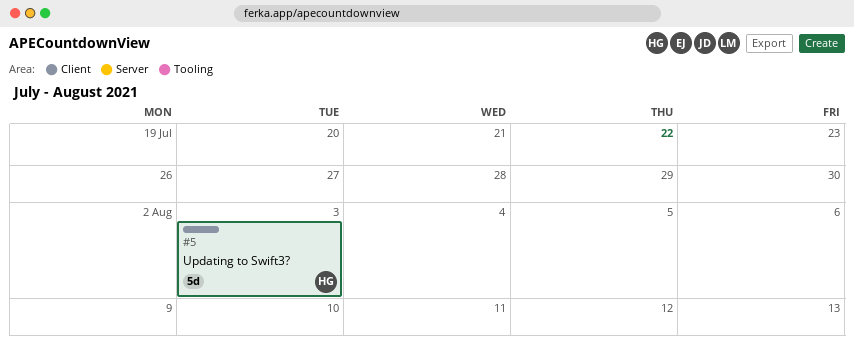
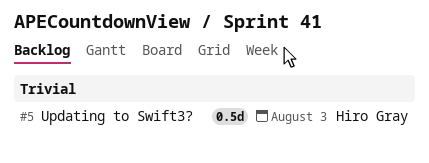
#5, estimate: 5d -> 0.5d

